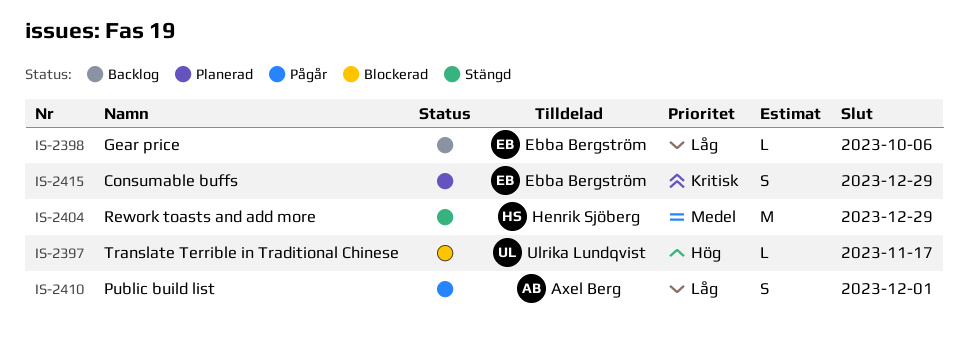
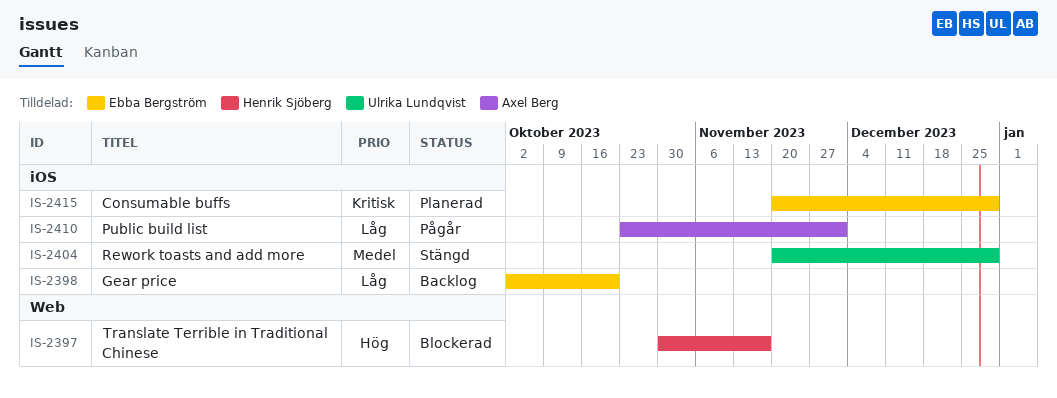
IS-2397, owner: Ulrika Lundqvist -> Henrik Sjöberg
IS-2398, due: Oct 6 -> Oct 20
IS-2404, owner: Henrik Sjöberg -> Ulrika Lundqvist

